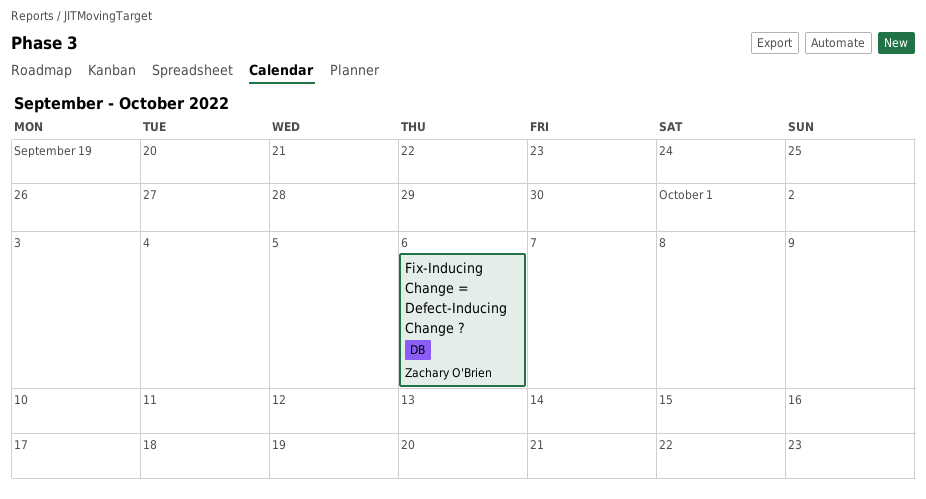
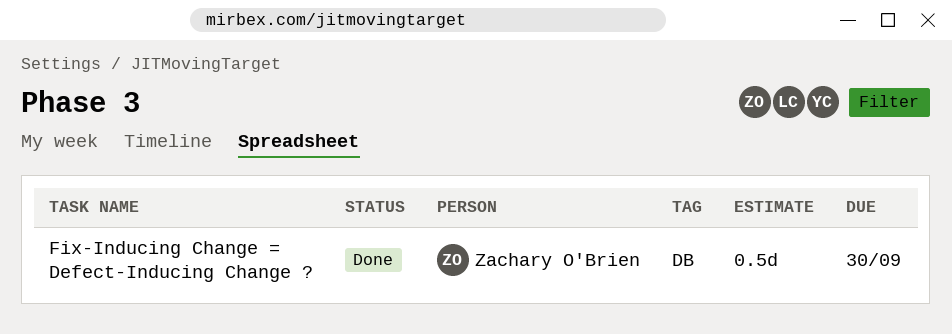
Fix-Inducing Change = Defect-Inducing Change ?, due: Oct 6 -> Sep 30

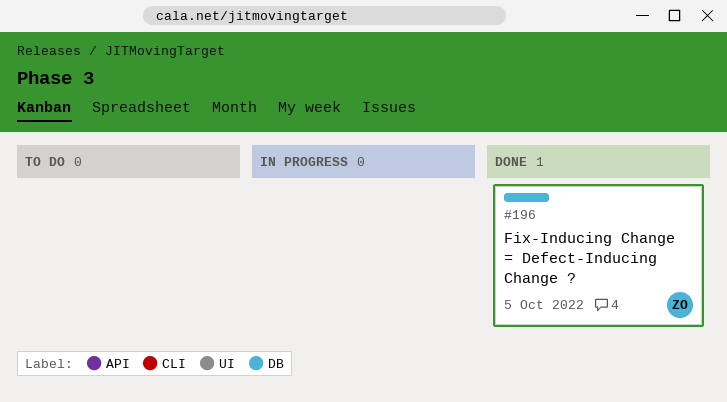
Fix-Inducing Change = Defect-Inducing Change ?, due: Sep 30 -> Oct 5

